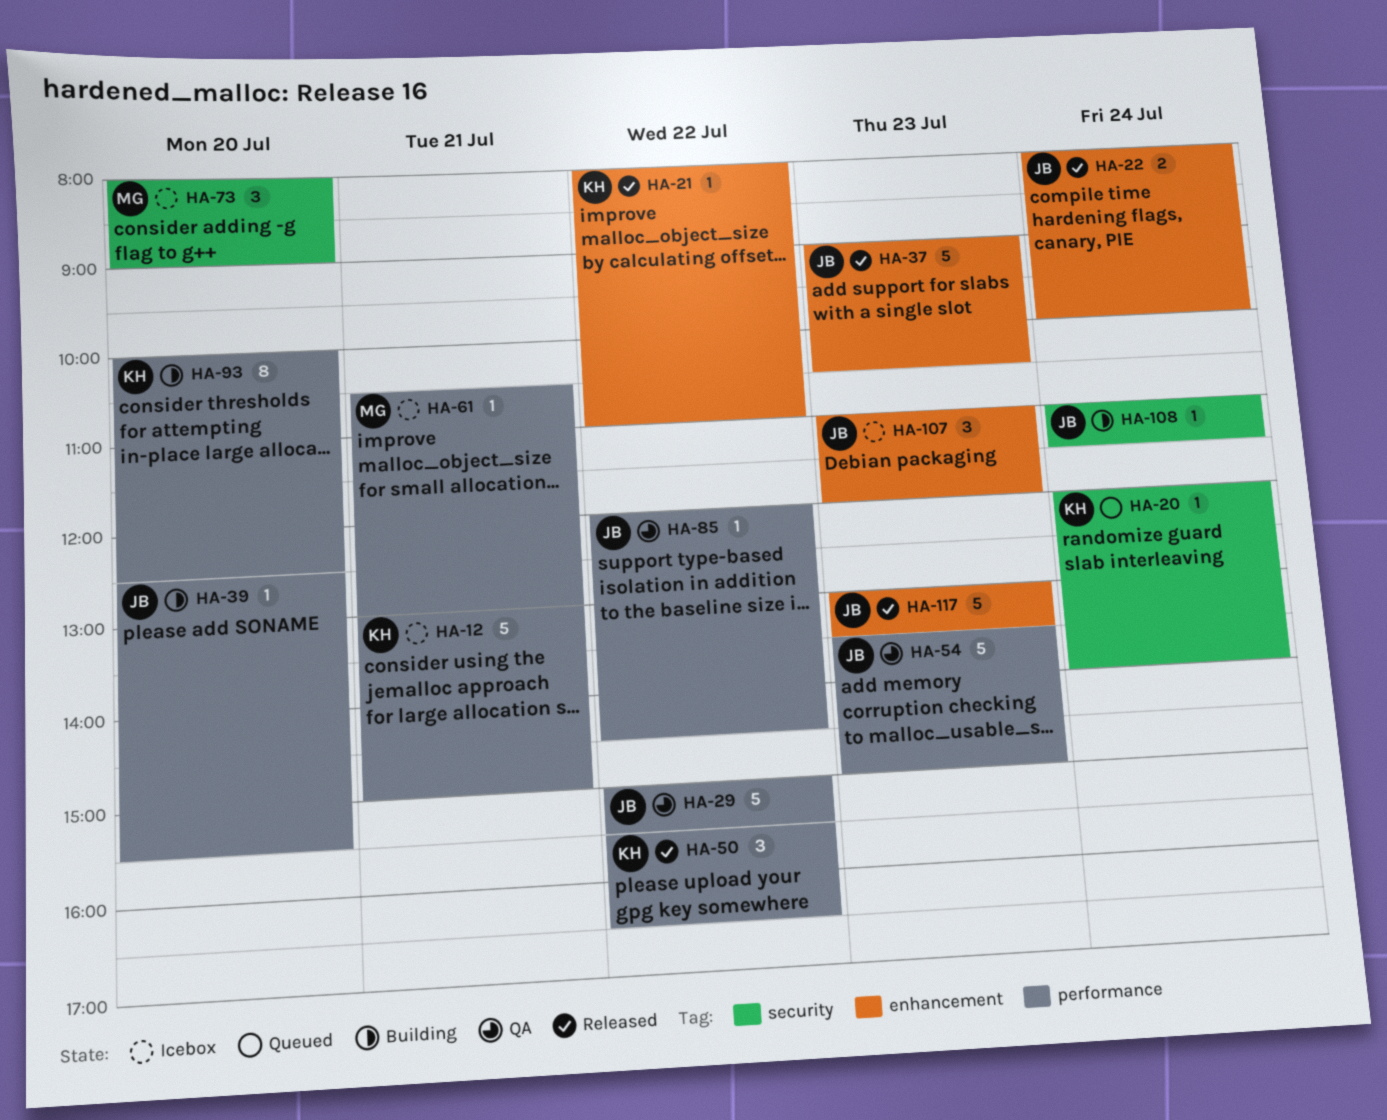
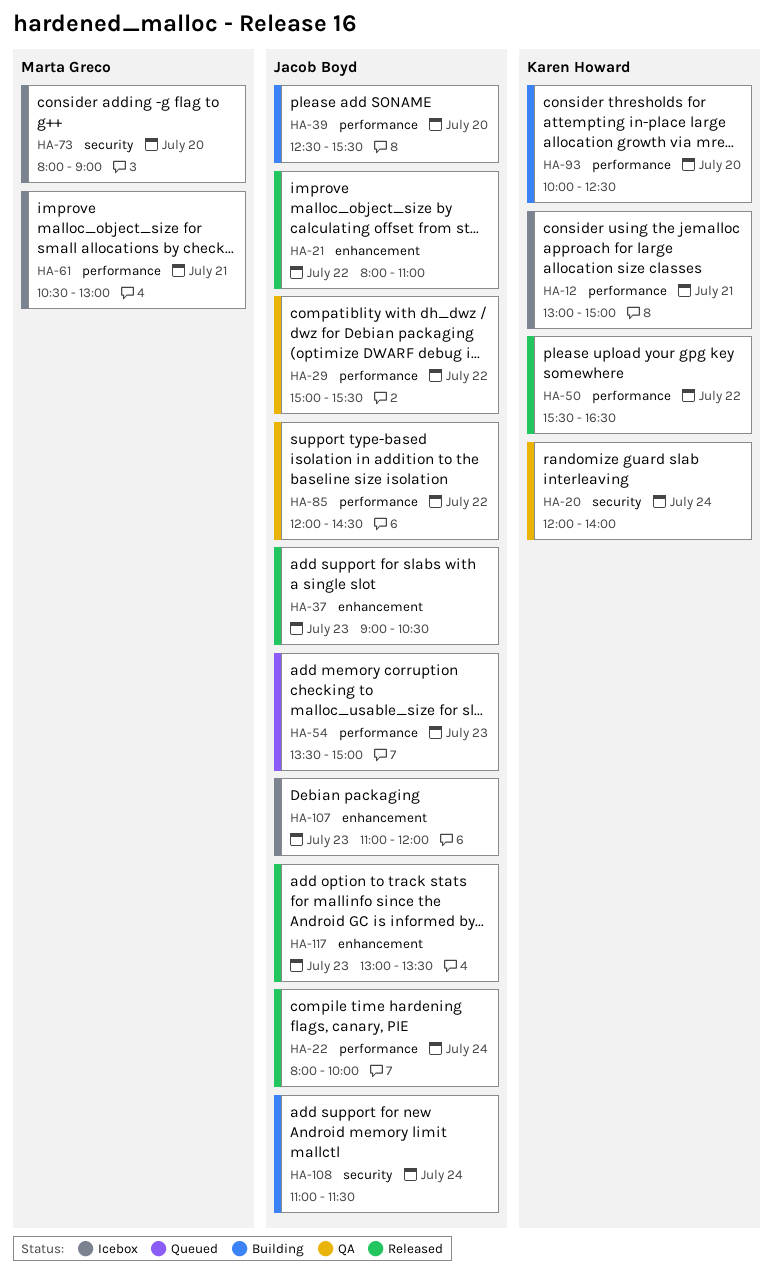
HA-20, status: Queued -> QA
HA-21, owner: Karen Howard -> Jacob Boyd
HA-22, label: enhancement -> performance
HA-54, status: QA -> Queued

